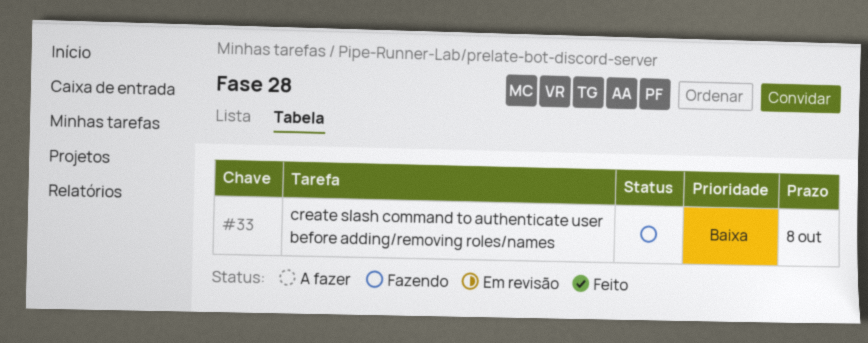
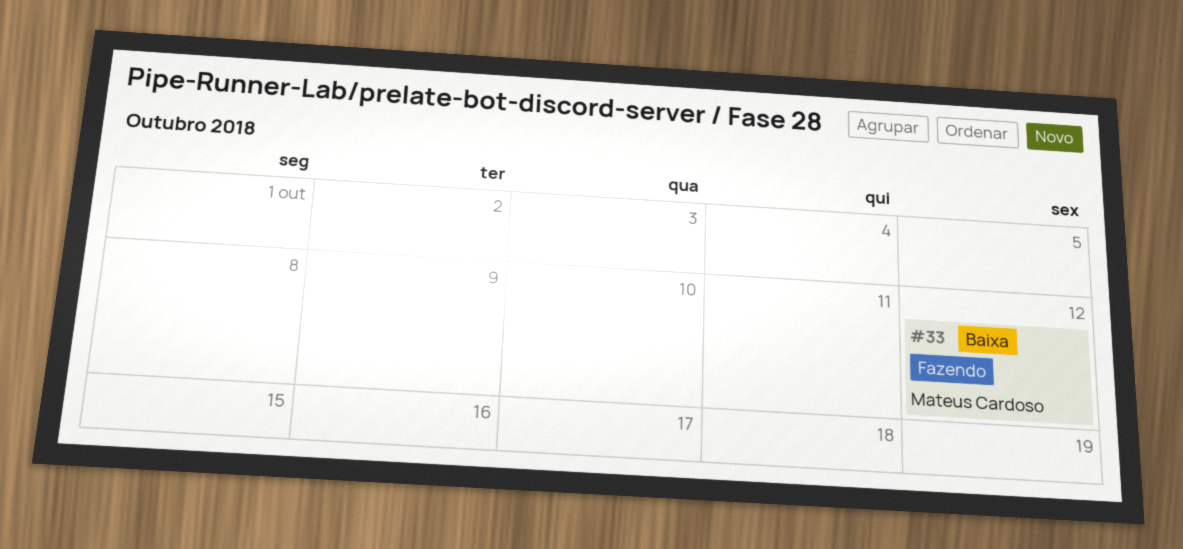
#33, due: Oct 8 -> Oct 12

